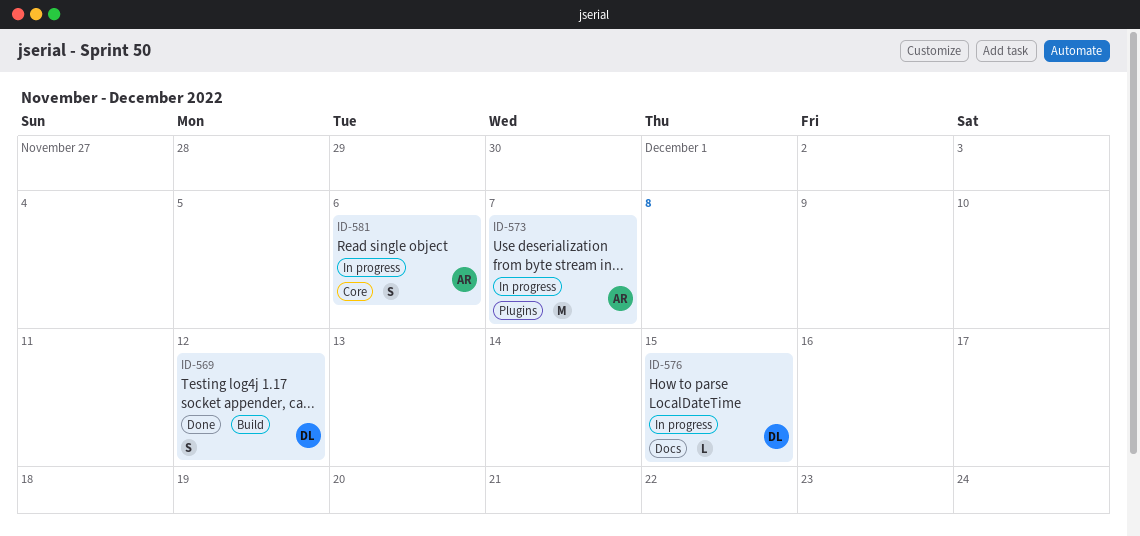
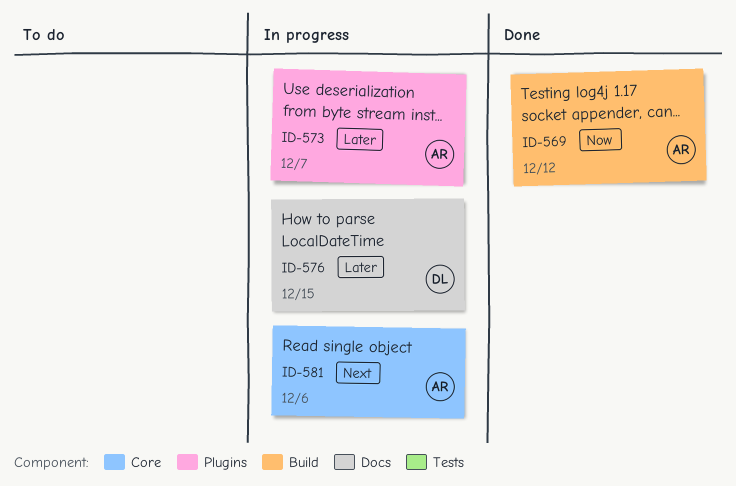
ID-569, owner: DL -> AR

